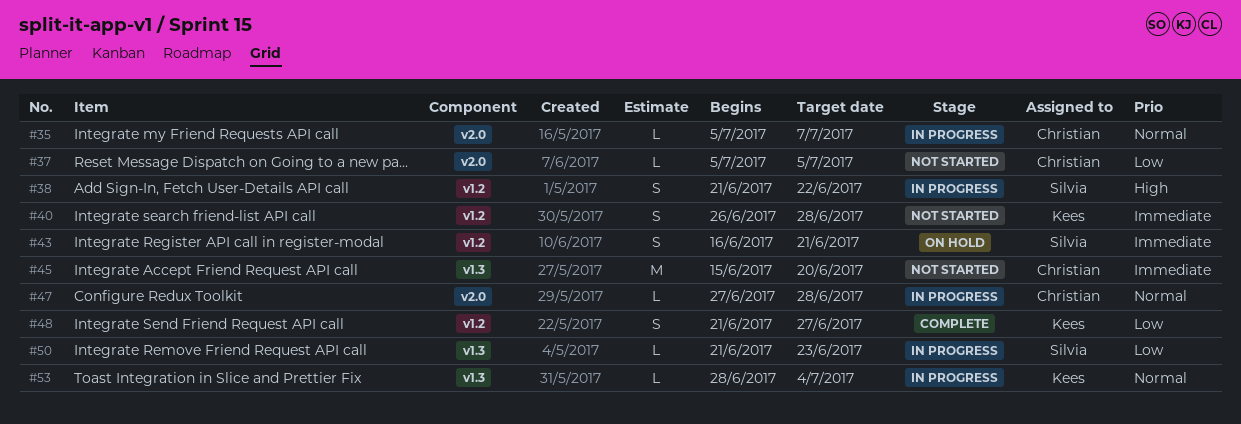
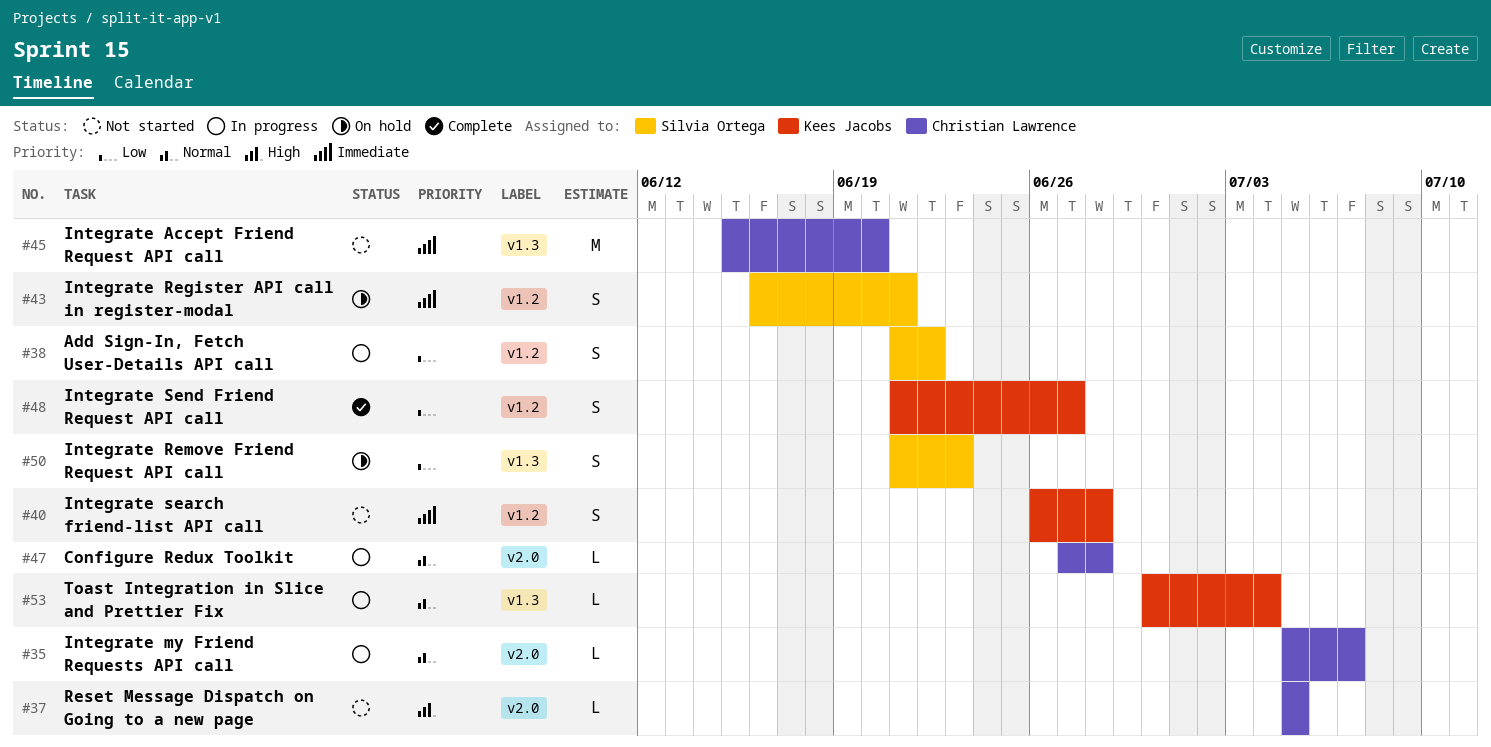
#37, priority: Low -> High
#38, priority: High -> Low
#50, status: In progress -> On hold
#50, estimate: L -> S
#53, start: Jun 28 -> Jun 30

